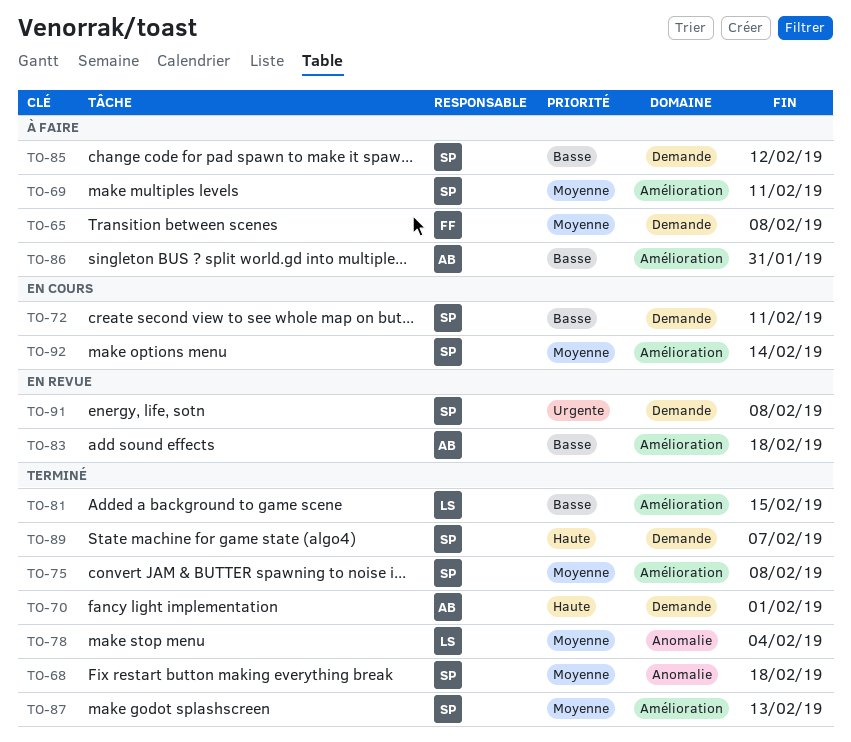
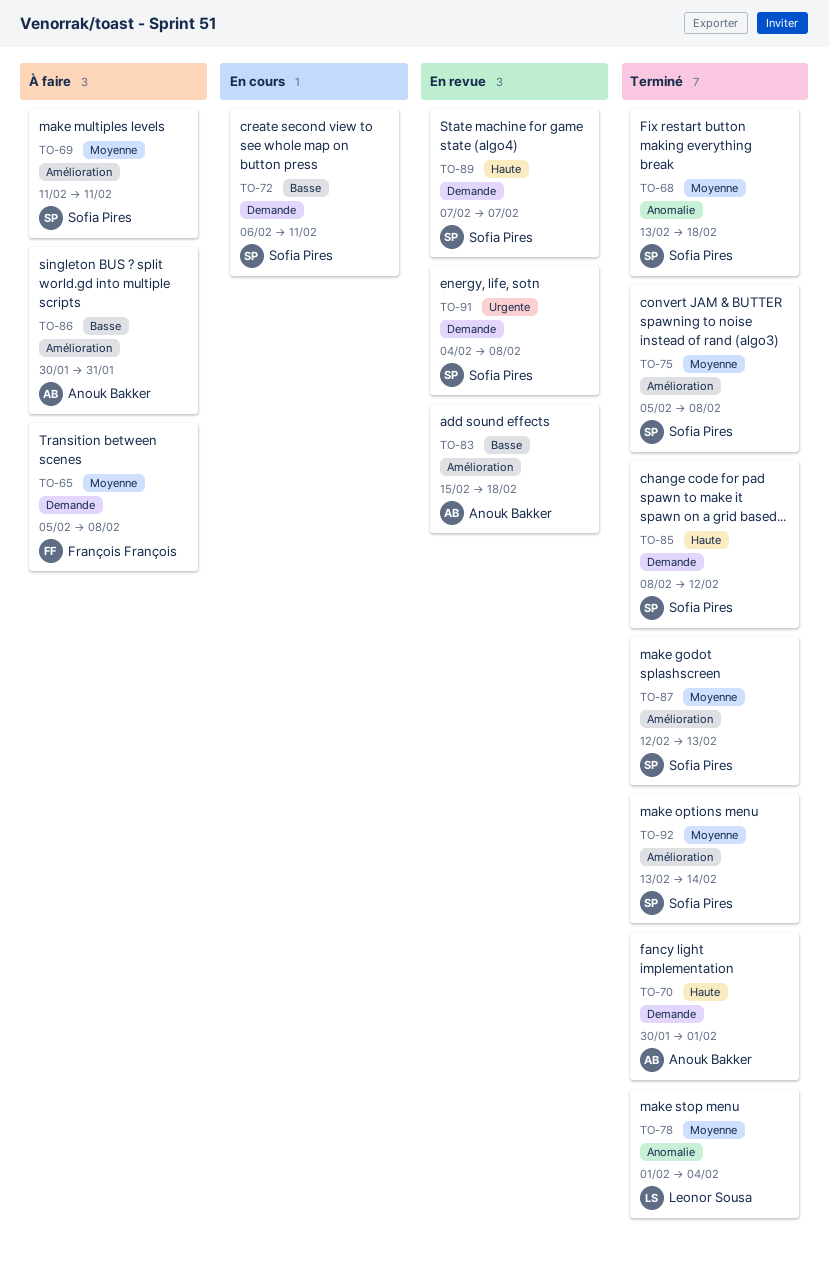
TO-81: present -> none
TO-85, status: À faire -> Terminé
TO-85, priority: Basse -> Haute
TO-89, status: Terminé -> En revue
TO-92, status: En cours -> Terminé

